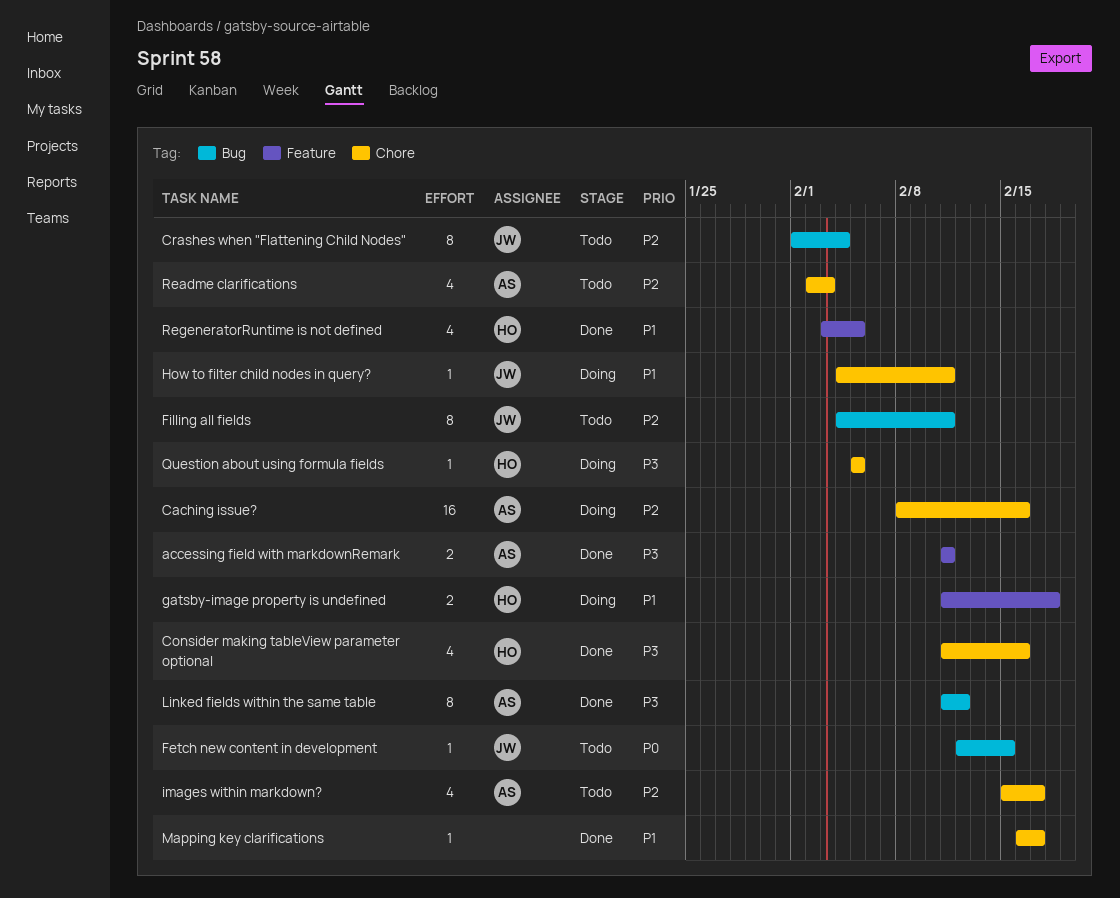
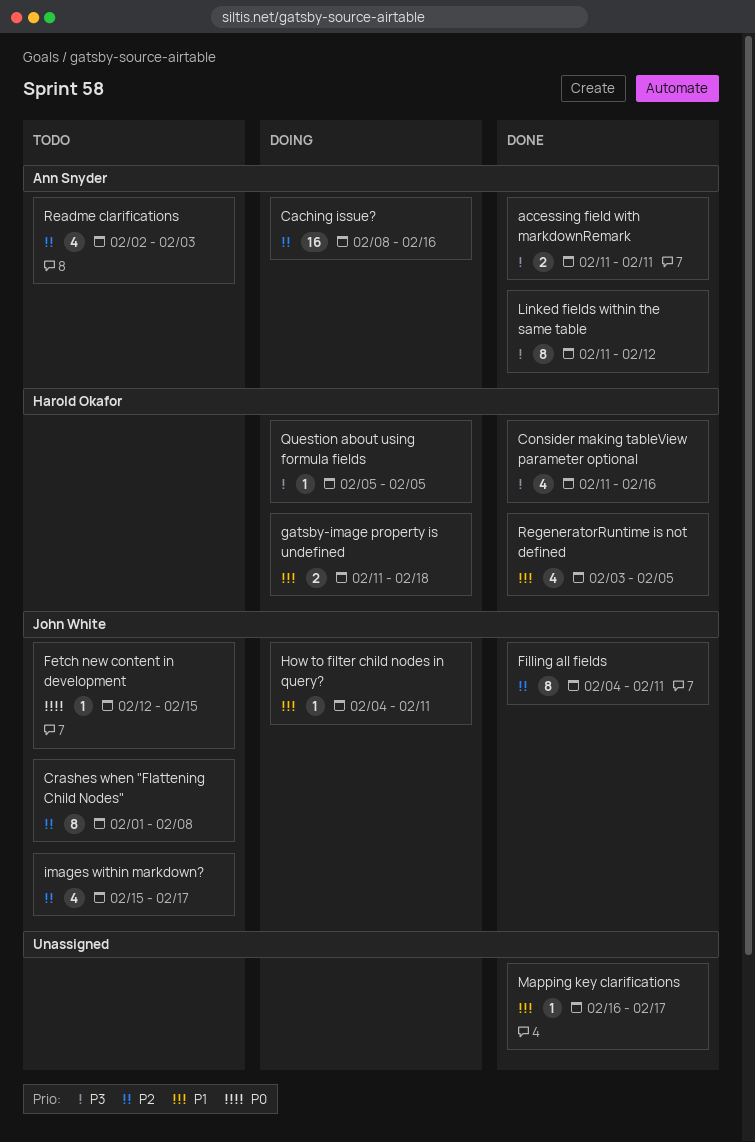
Crashes when "Flattening Child Nodes", due: Feb 4 -> Feb 8
Filling all fields, status: Todo -> Done
images within markdown?, owner: Ann Snyder -> John White

